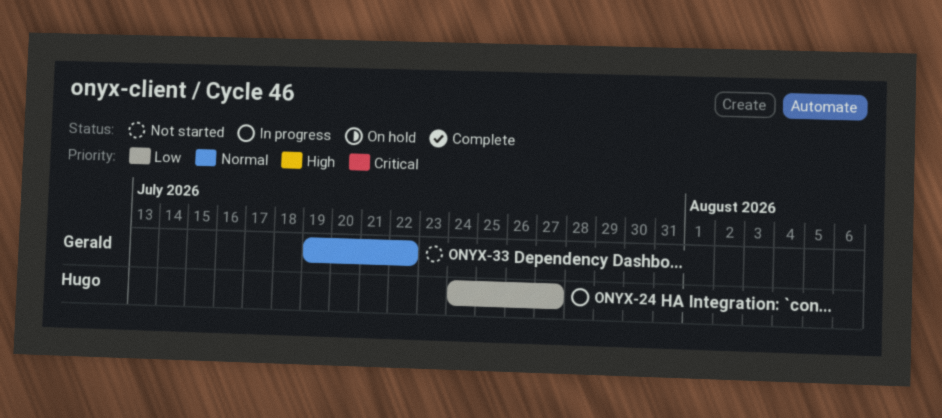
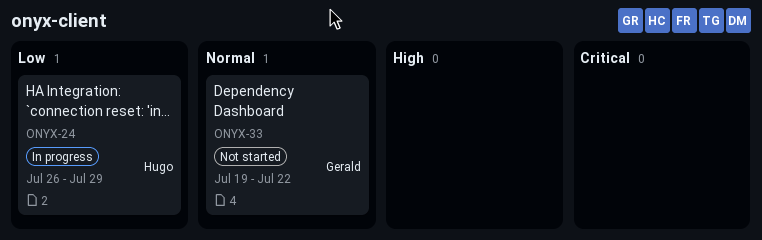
ONYX-24, start: Jul 24 -> Jul 26
ONYX-24, due: Jul 27 -> Jul 29

